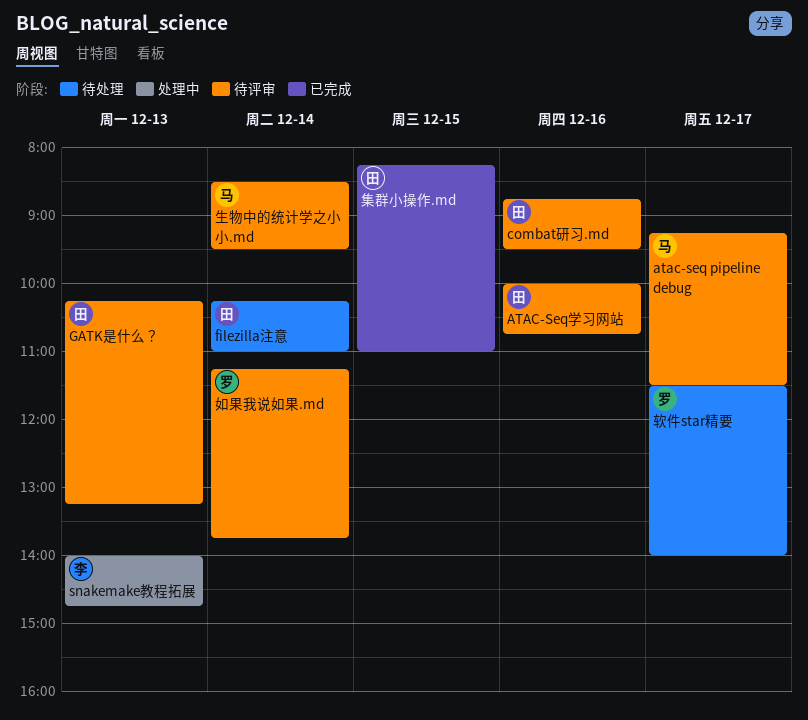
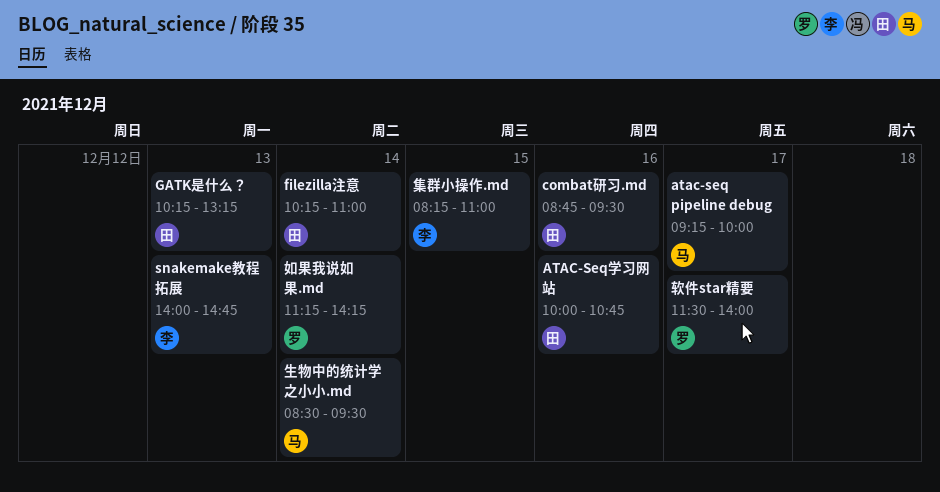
atac-seq pipeline debug, ends: 11:30 -> 10:00
如果我说如果.md, ends: 13:45 -> 14:15
集群小操作.md, owner: 田 -> 李

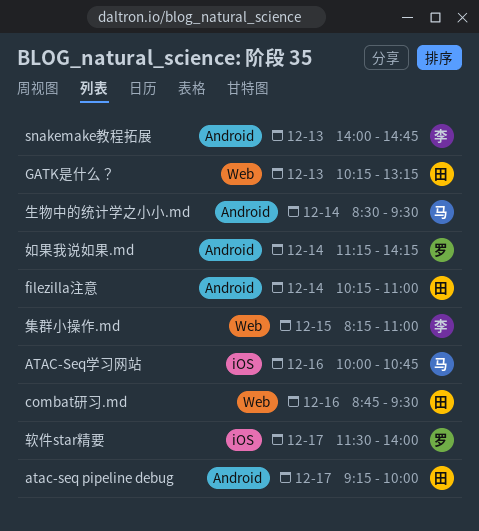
atac-seq pipeline debug, owner: 马 -> 田
ATAC-Seq学习网站, owner: 田 -> 马

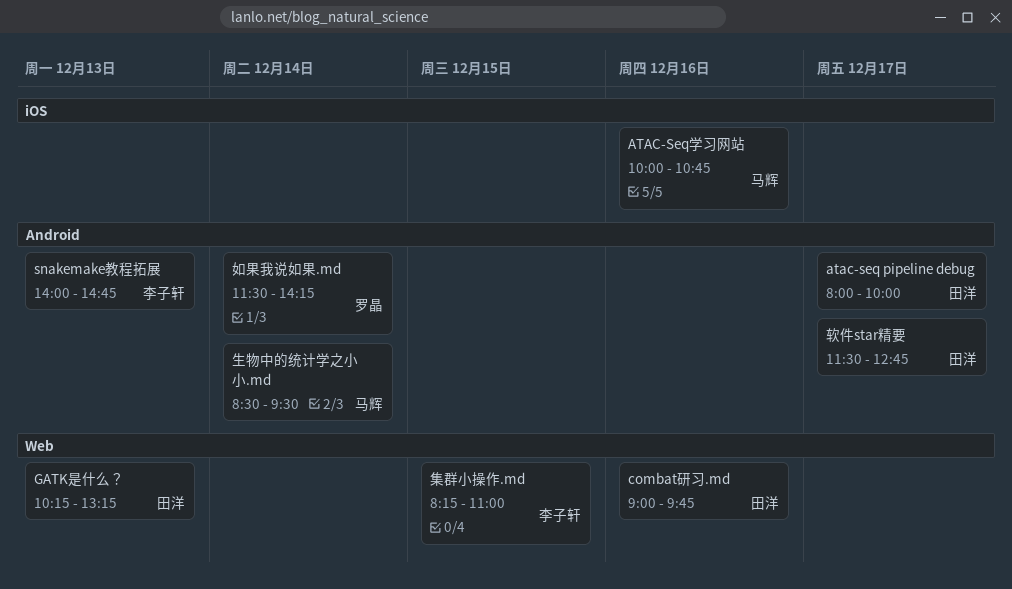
atac-seq pipeline debug, begins: 09:15 -> 08:00
combat研习.md, begins: 08:45 -> 09:00
combat研习.md, ends: 09:30 -> 09:45
filezilla注意: present -> none
如果我说如果.md, begins: 11:15 -> 11:30
软件star精要, owner: 罗晶 -> 田洋
软件star精要, label: iOS -> Android
软件star精要, ends: 14:00 -> 12:45

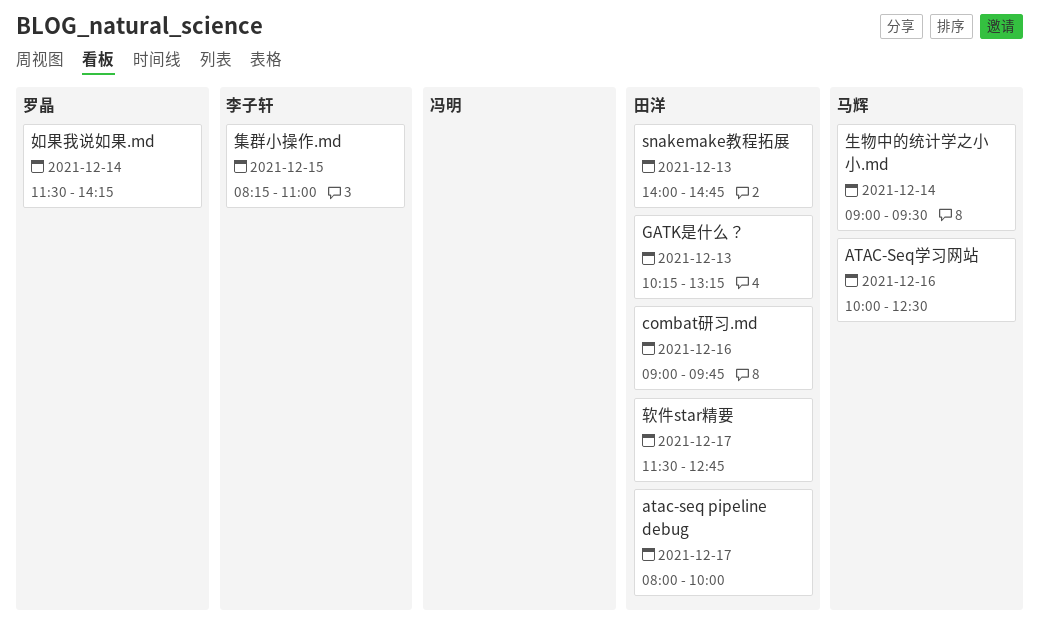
ATAC-Seq学习网站, ends: 10:45 -> 12:30
snakemake教程拓展, owner: 李子轩 -> 田洋
生物中的统计学之小小.md, begins: 08:30 -> 09:00

